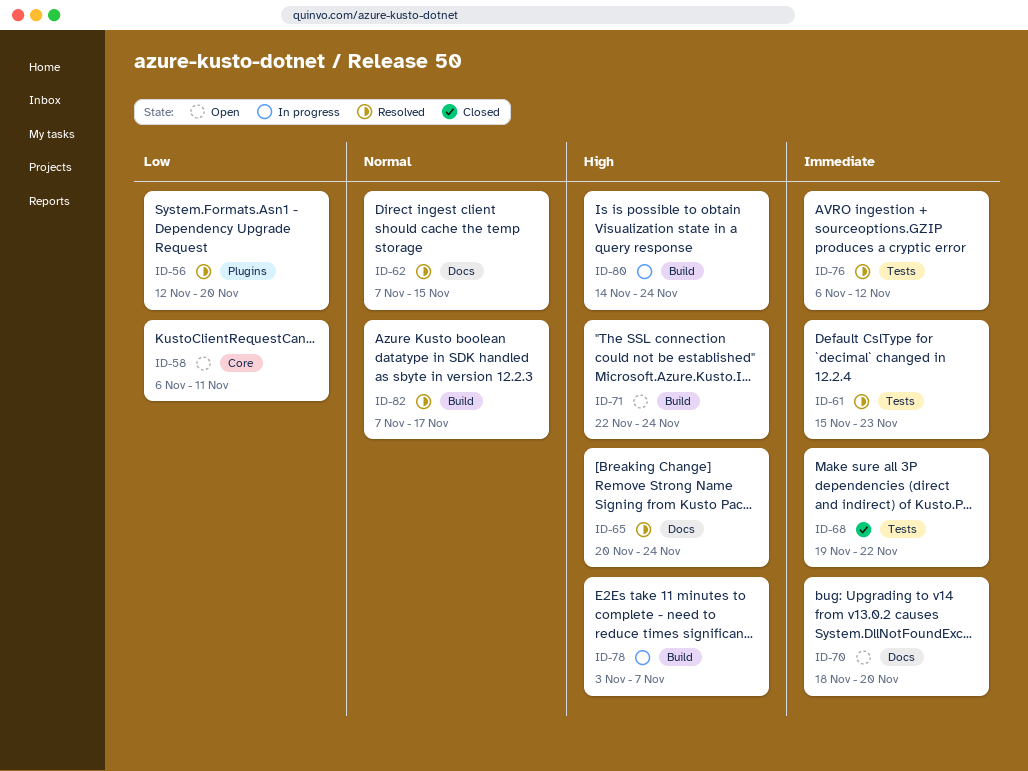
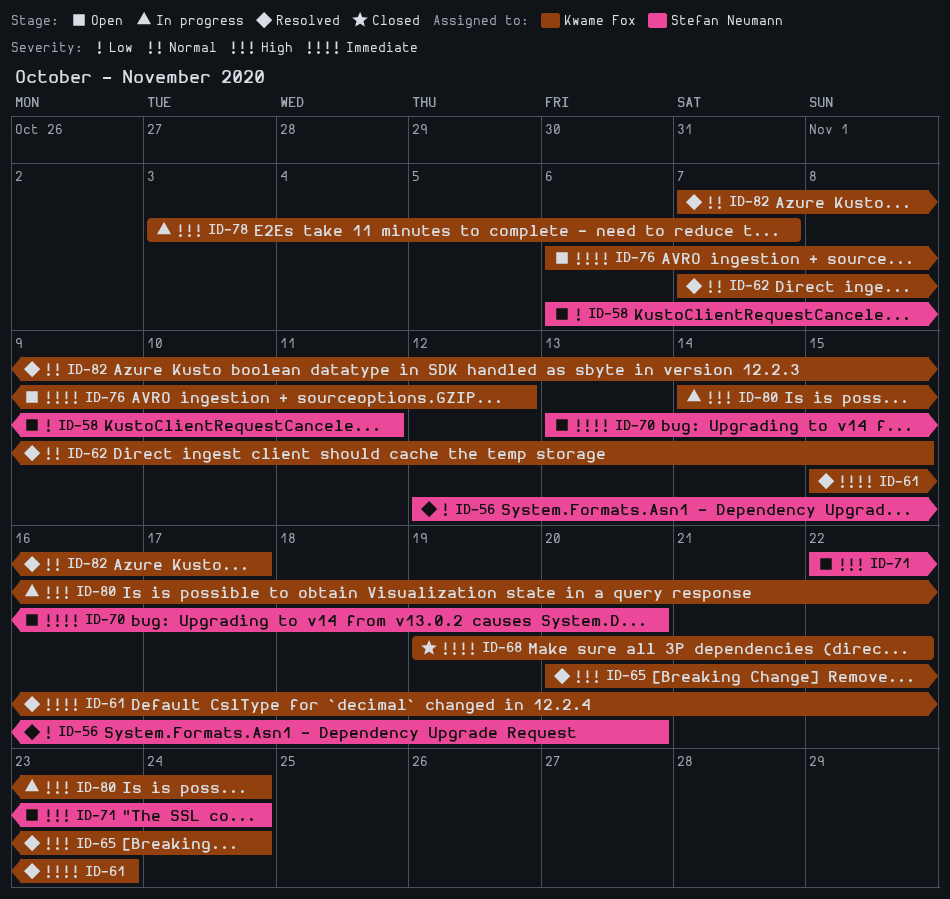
ID-70, start: Nov 18 -> Nov 13
ID-76, status: Resolved -> Open

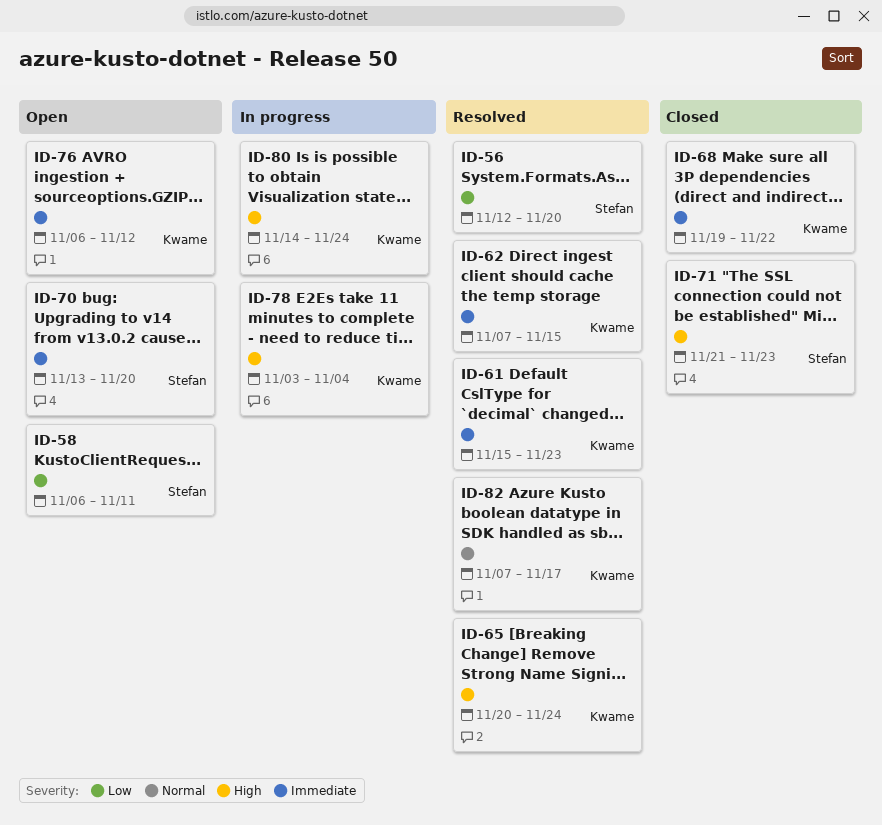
ID-62, priority: Normal -> Immediate
ID-71, status: Open -> Closed
ID-71, start: Nov 22 -> Nov 21
ID-71, due: Nov 24 -> Nov 23
ID-78, due: Nov 7 -> Nov 4

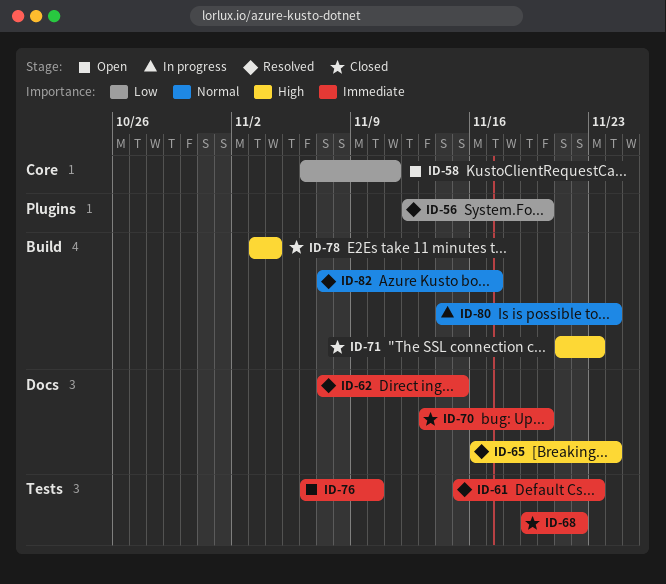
ID-65, start: Nov 20 -> Nov 16
ID-70, status: Open -> Closed
ID-76, due: Nov 12 -> Nov 10
ID-78, status: In progress -> Closed
ID-80, priority: High -> Normal

